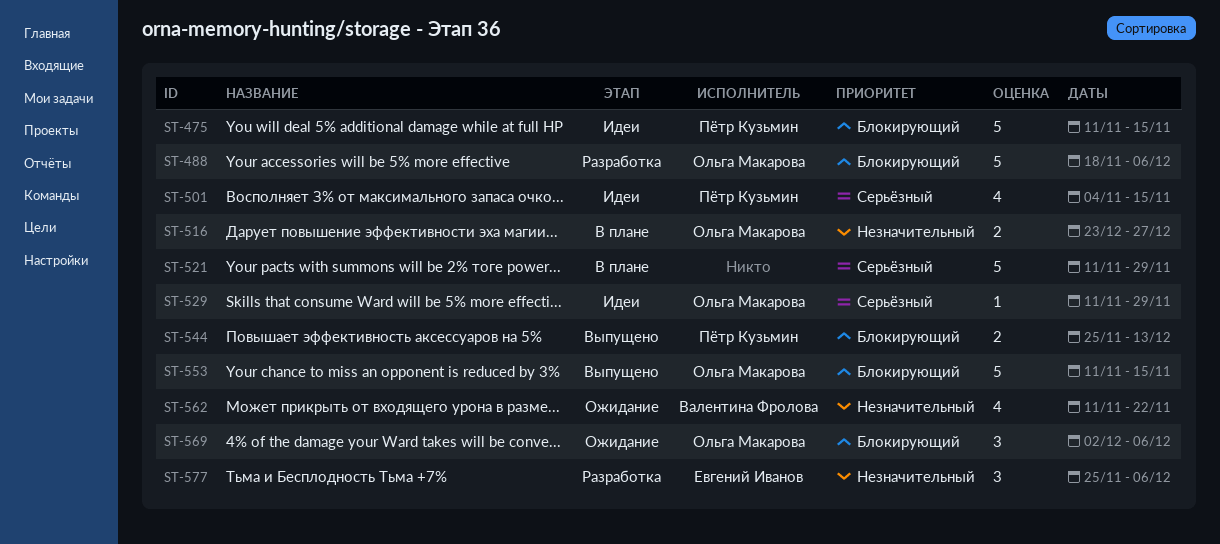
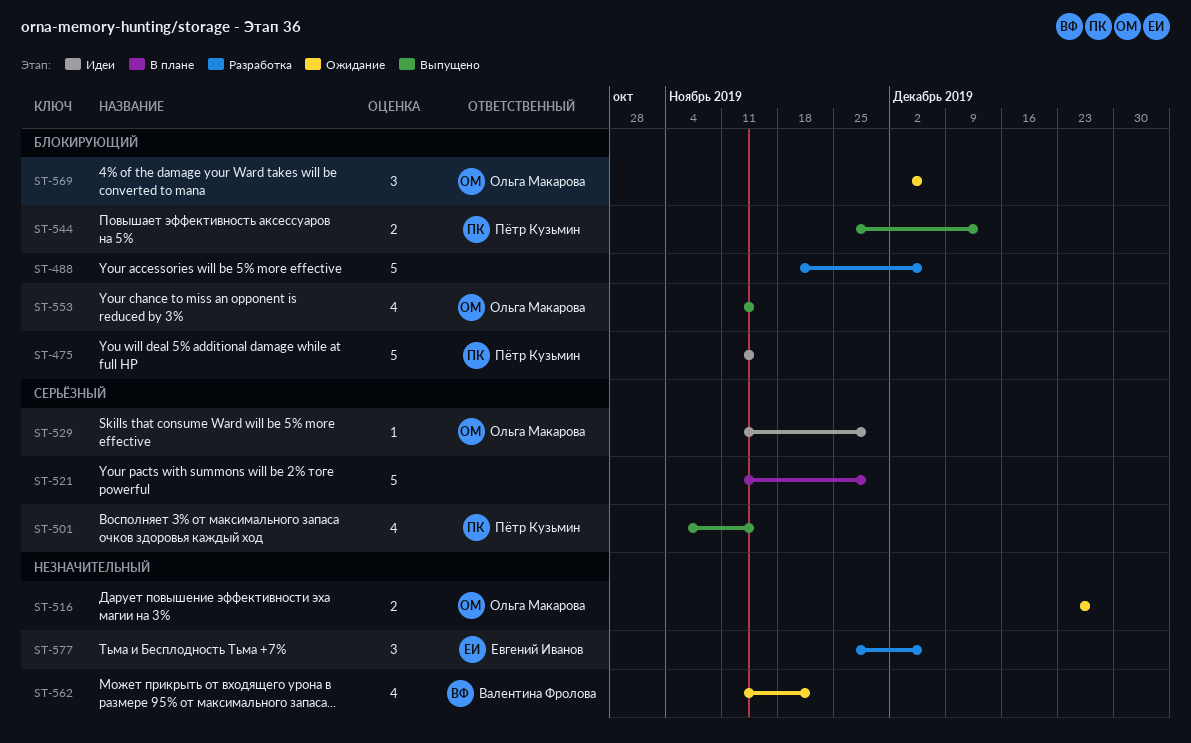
ST-488, owner: Ольга Макарова -> none
ST-501, status: Идеи -> Выпущено
ST-516, status: В плане -> Ожидание
ST-553, estimate: 5 -> 4

